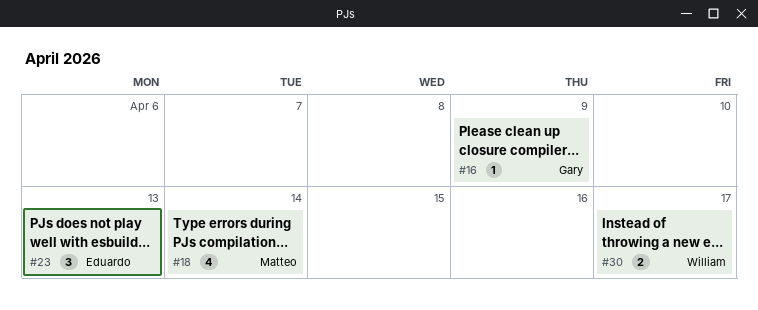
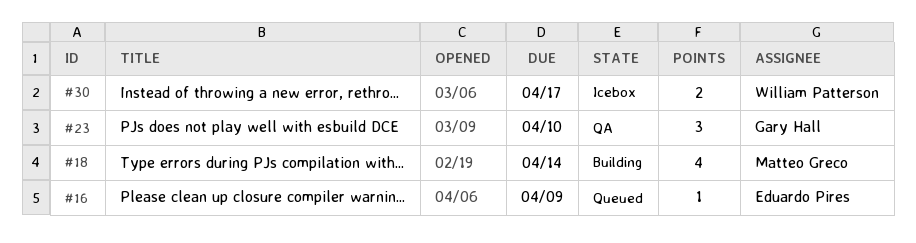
#16, owner: Gary Hall -> Eduardo Pires
#23, owner: Eduardo Pires -> Gary Hall
#23, due: Apr 13 -> Apr 10

